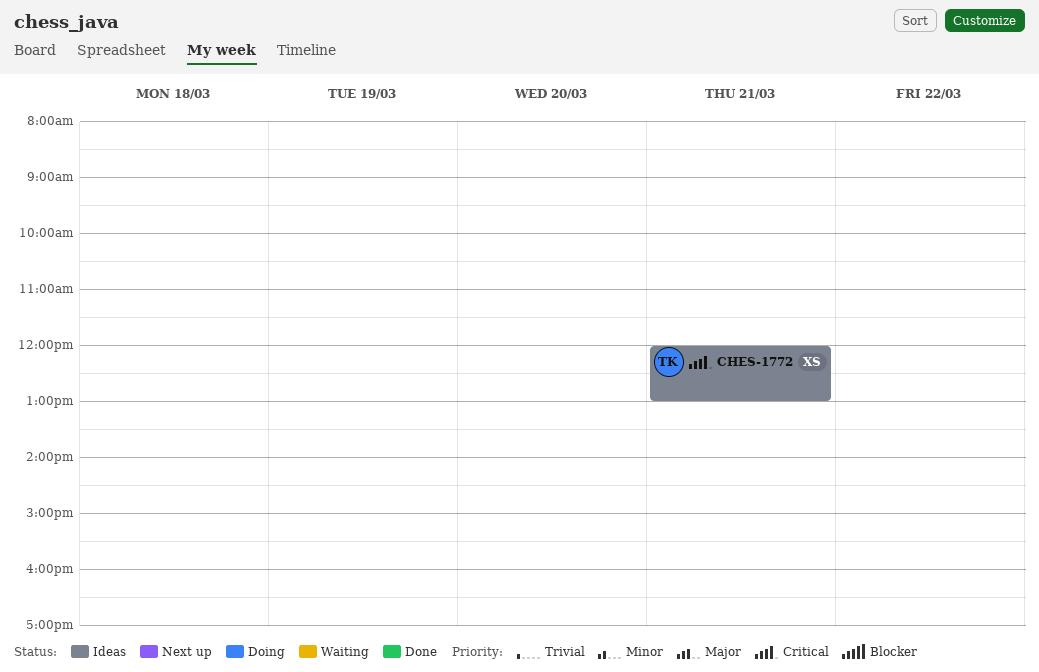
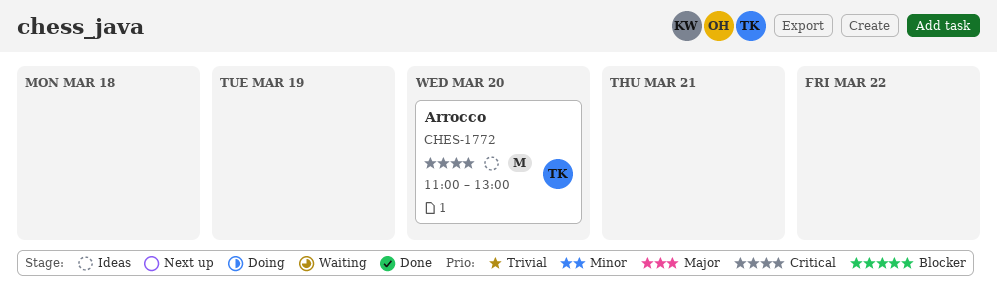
CHES-1772, estimate: XS -> M
CHES-1772, day: Mar 21 -> Mar 20
CHES-1772, begins: 12:00 -> 11:00

